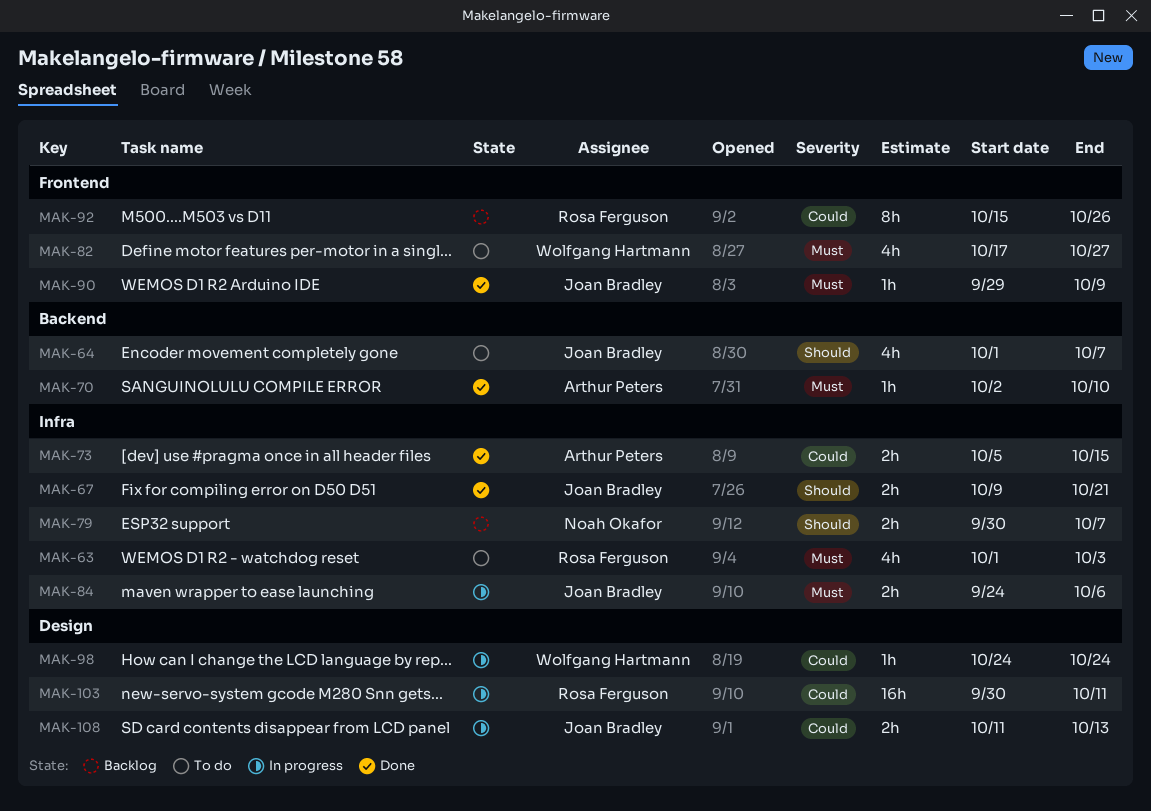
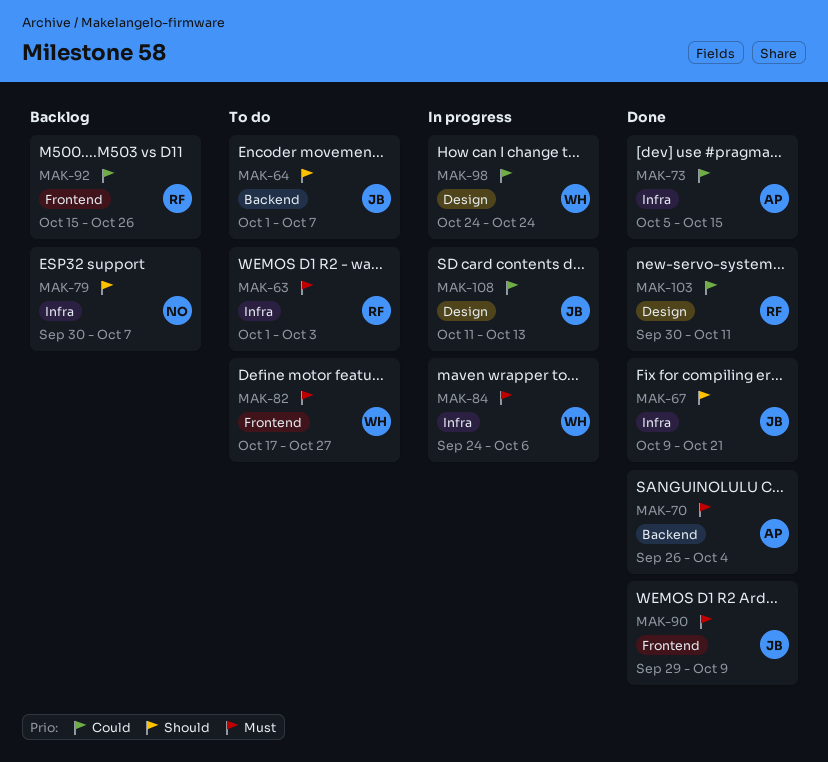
MAK-70, start: Oct 2 -> Sep 26
MAK-70, due: Oct 10 -> Oct 4
MAK-84, owner: Joan Bradley -> Wolfgang Hartmann
MAK-103, status: In progress -> Done

